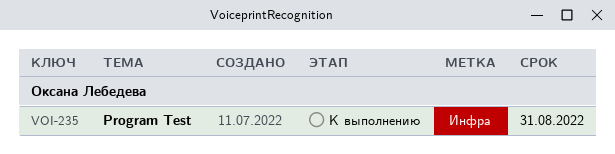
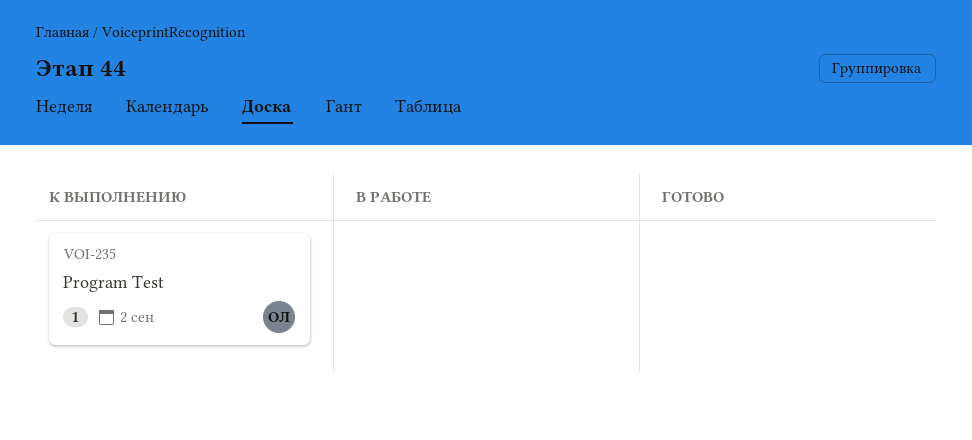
VOI-235, due: Aug 31 -> Sep 2

